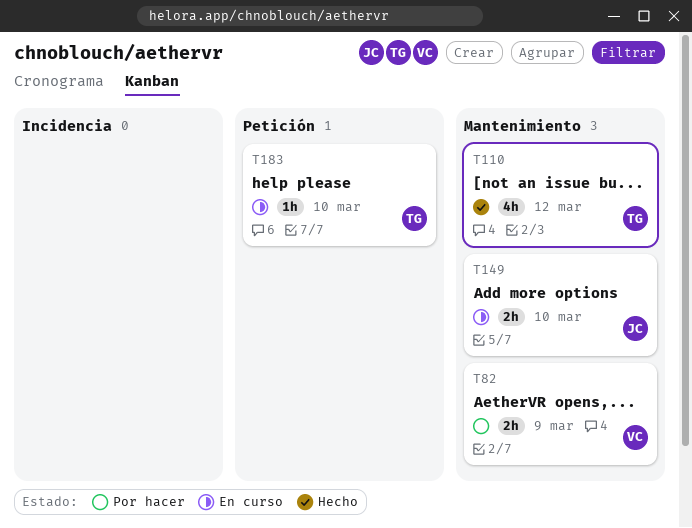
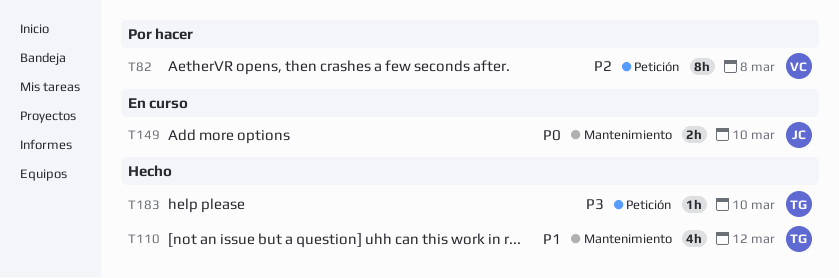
T82, label: Mantenimiento -> Petición
T82, estimate: 2h -> 8h
T82, due: Mar 9 -> Mar 8
T183, status: En curso -> Hecho

